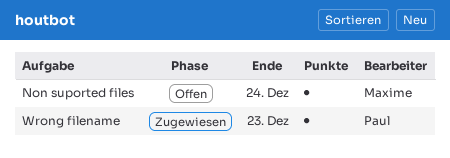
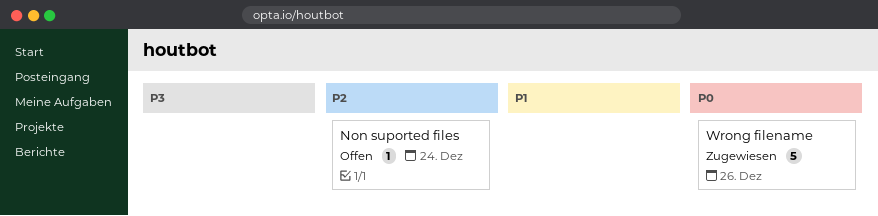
Wrong filename, estimate: 1 -> 5
Wrong filename, due: Dec 23 -> Dec 26

